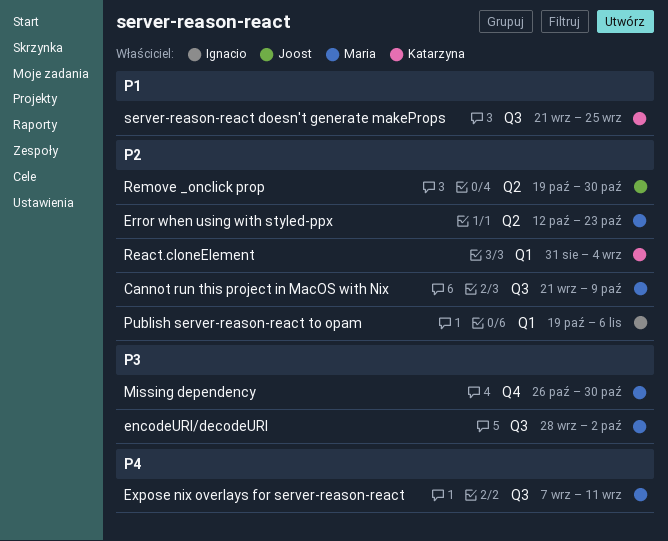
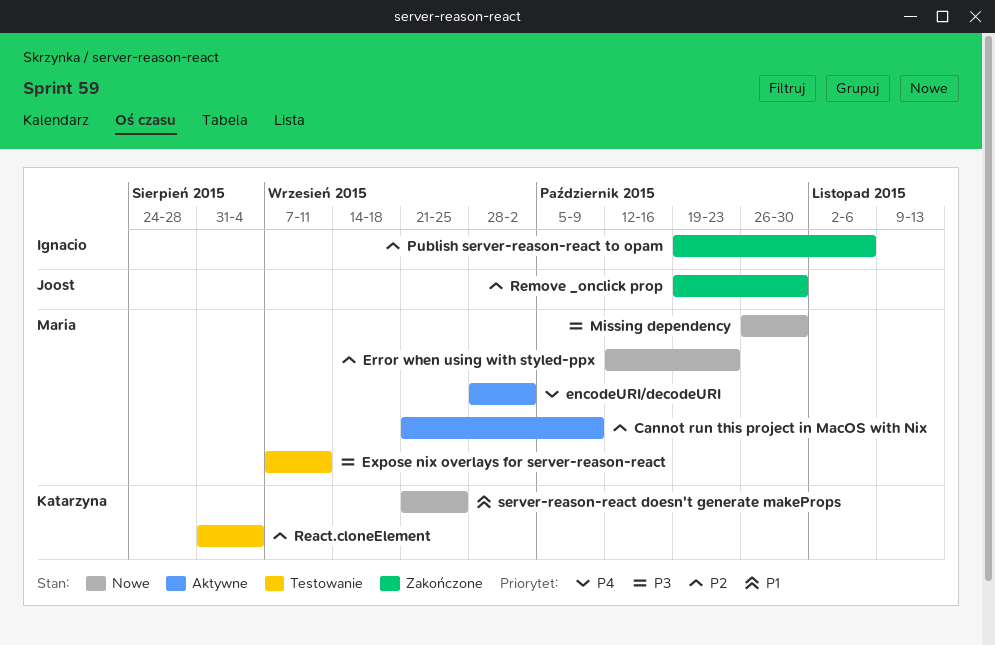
encodeURI/decodeURI, priority: P3 -> P4
Expose nix overlays for server-reason-react, priority: P4 -> P3

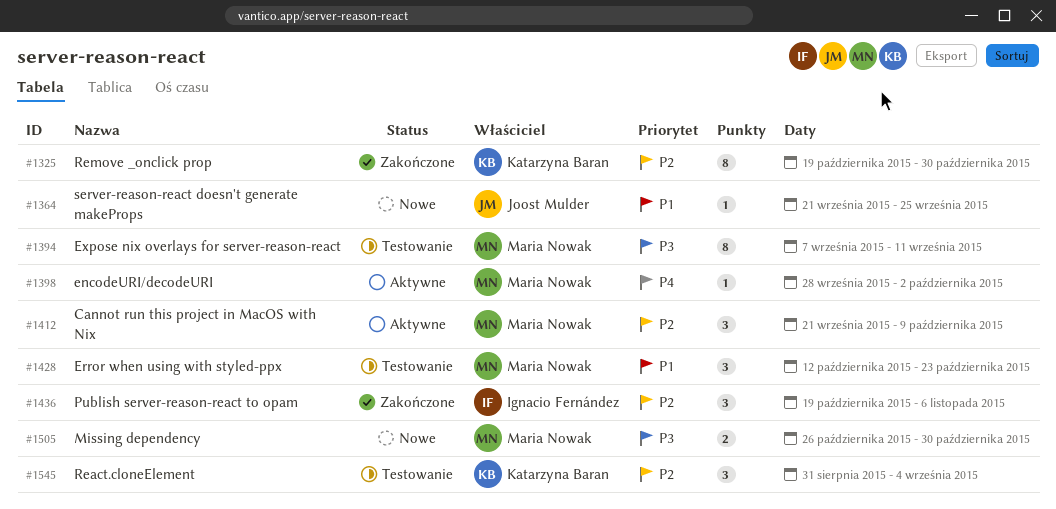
Error when using with styled-ppx, status: Nowe -> Testowanie
Error when using with styled-ppx, priority: P2 -> P1
Remove _onclick prop, owner: Joost Mulder -> Katarzyna Baran
server-reason-react doesn't generate makeProps, owner: Katarzyna Baran -> Joost Mulder

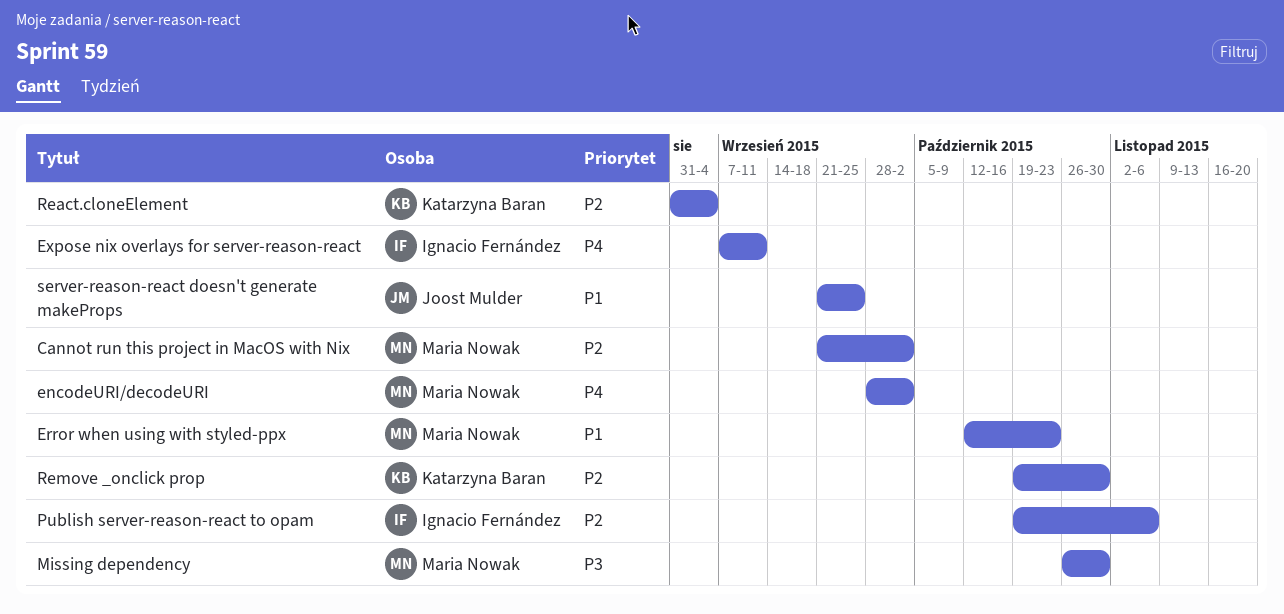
Cannot run this project in MacOS with Nix, due: Oct 9 -> Oct 2
Expose nix overlays for server-reason-react, owner: Maria Nowak -> Ignacio Fernández
Expose nix overlays for server-reason-react, priority: P3 -> P4

